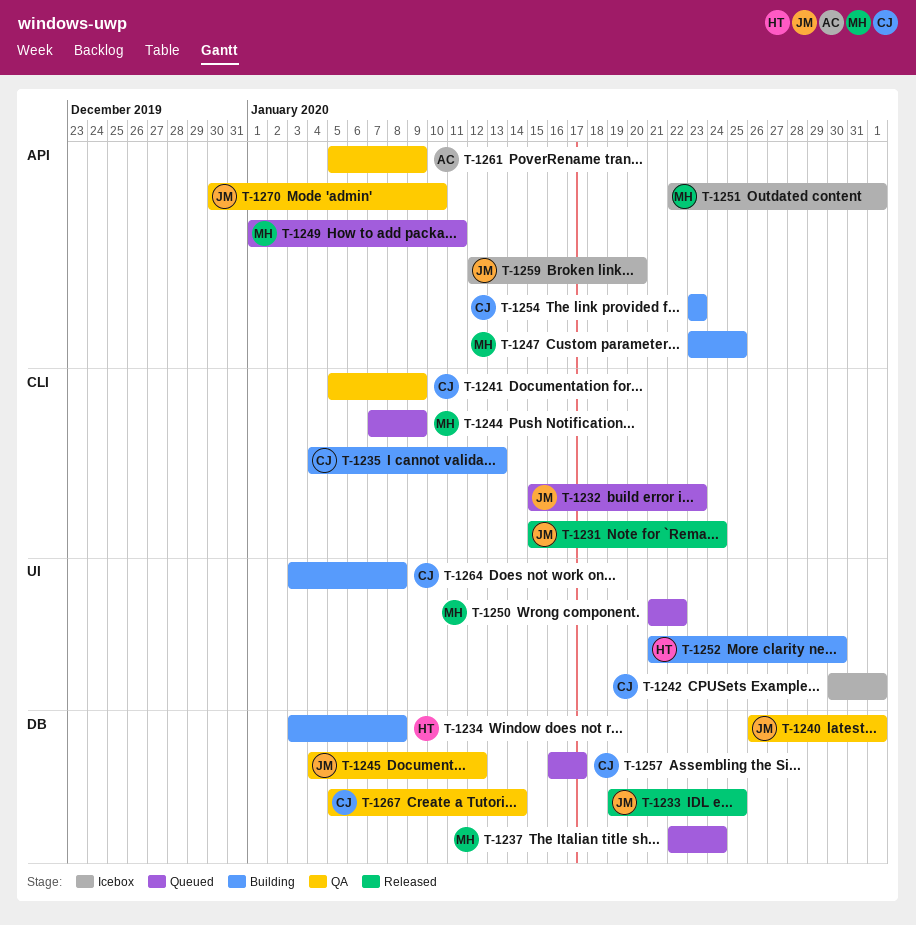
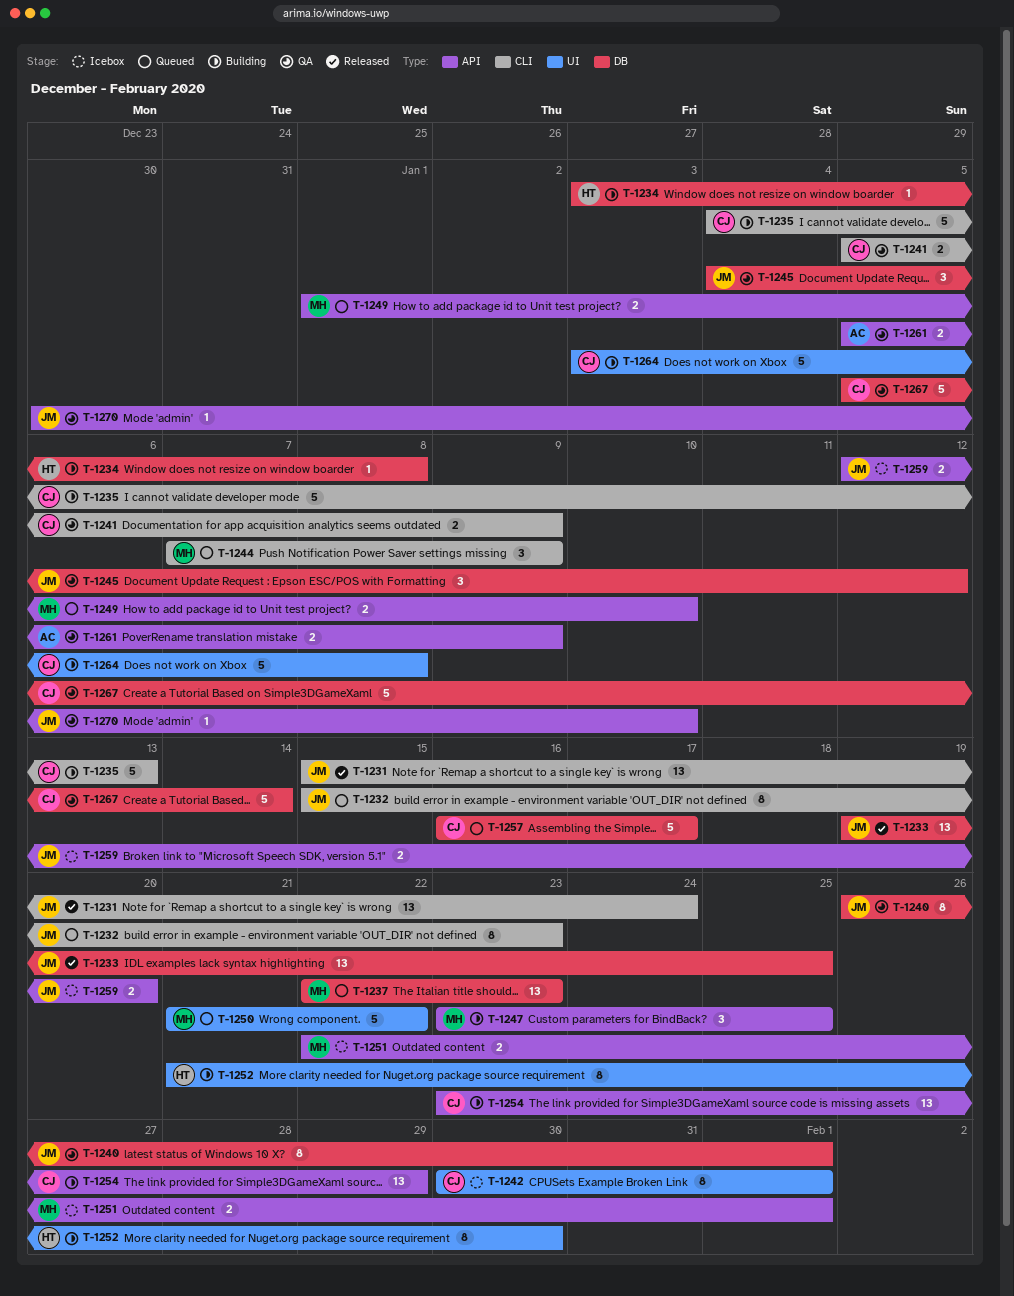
T-1237, due: Jan 24 -> Jan 23
T-1249, due: Jan 11 -> Jan 10
T-1254, due: Jan 23 -> Jan 29

